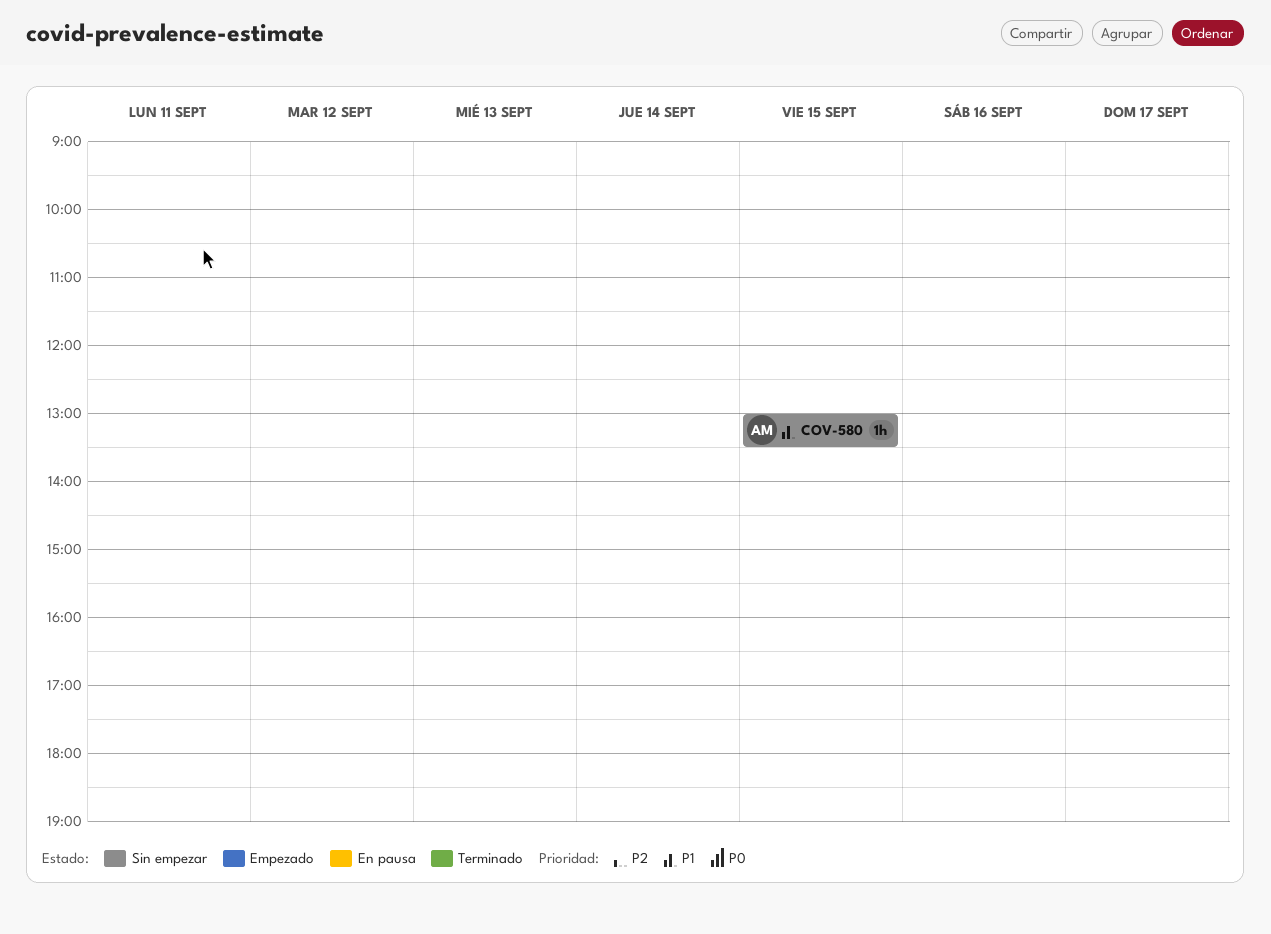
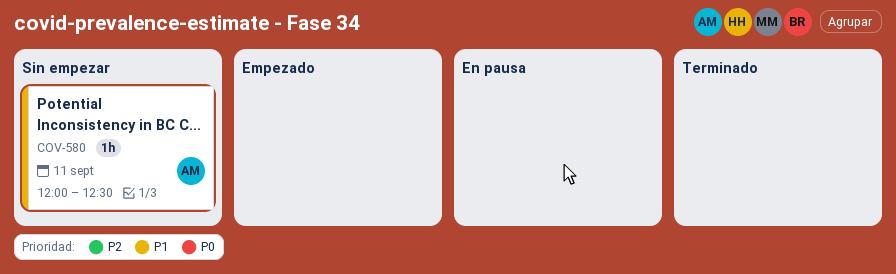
COV-580, day: Sep 15 -> Sep 11
COV-580, begins: 13:00 -> 12:00
COV-580, ends: 13:30 -> 12:30

